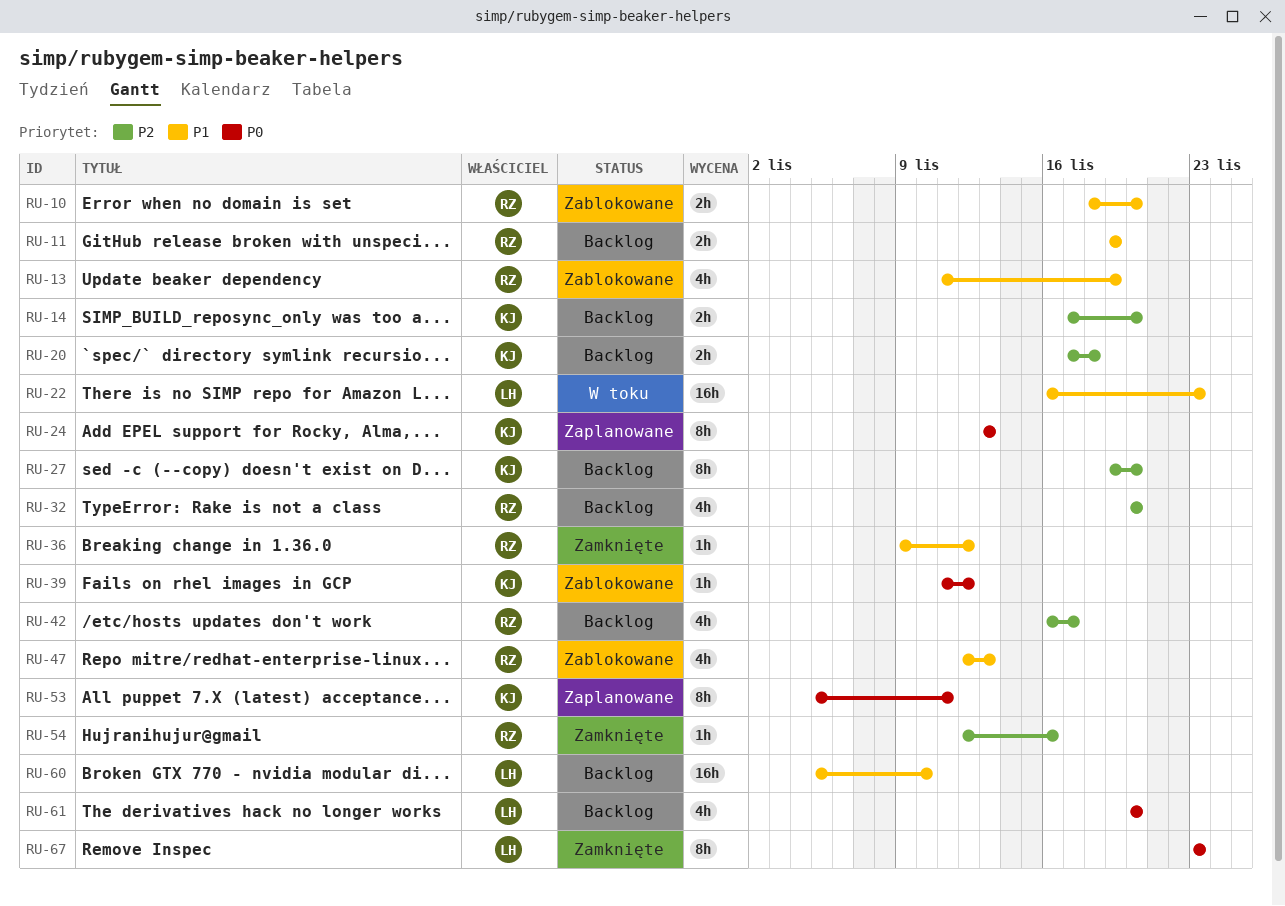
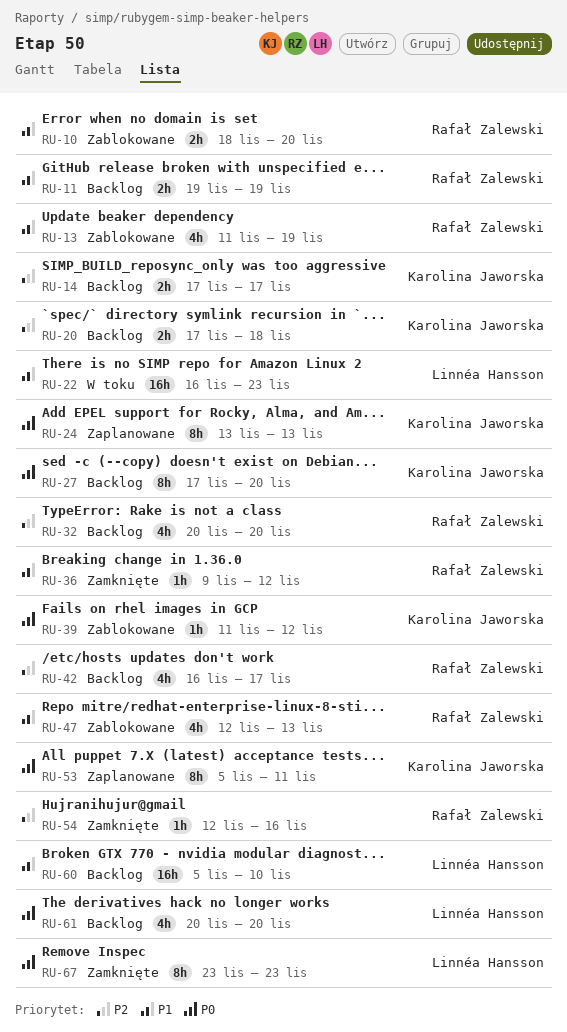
RU-14, due: Nov 20 -> Nov 17
RU-27, priority: P2 -> P0
RU-27, start: Nov 19 -> Nov 17

